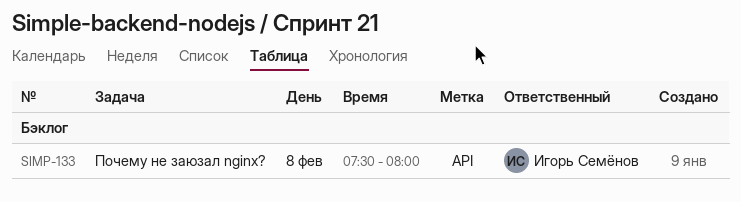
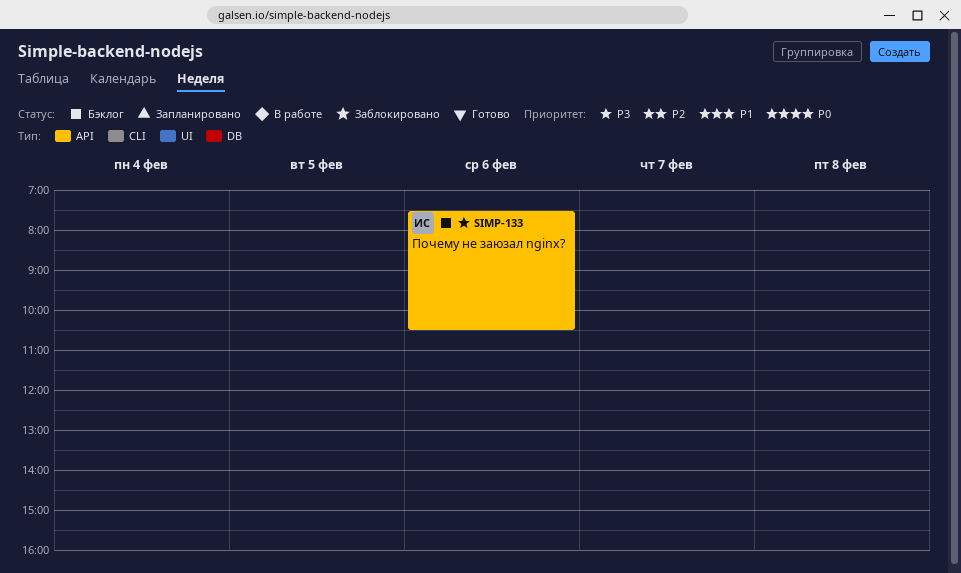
SIMP-133, day: Feb 8 -> Feb 6
SIMP-133, ends: 08:00 -> 10:30

